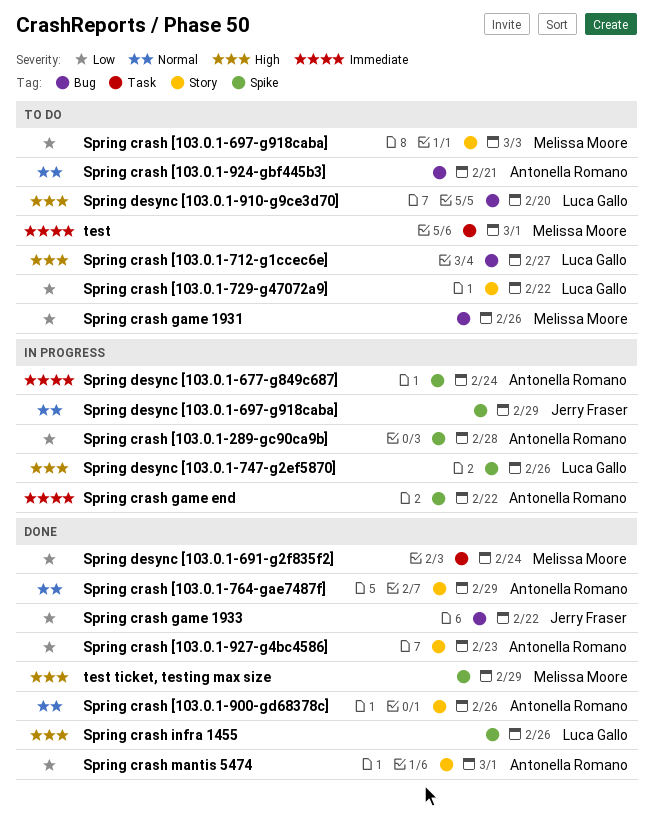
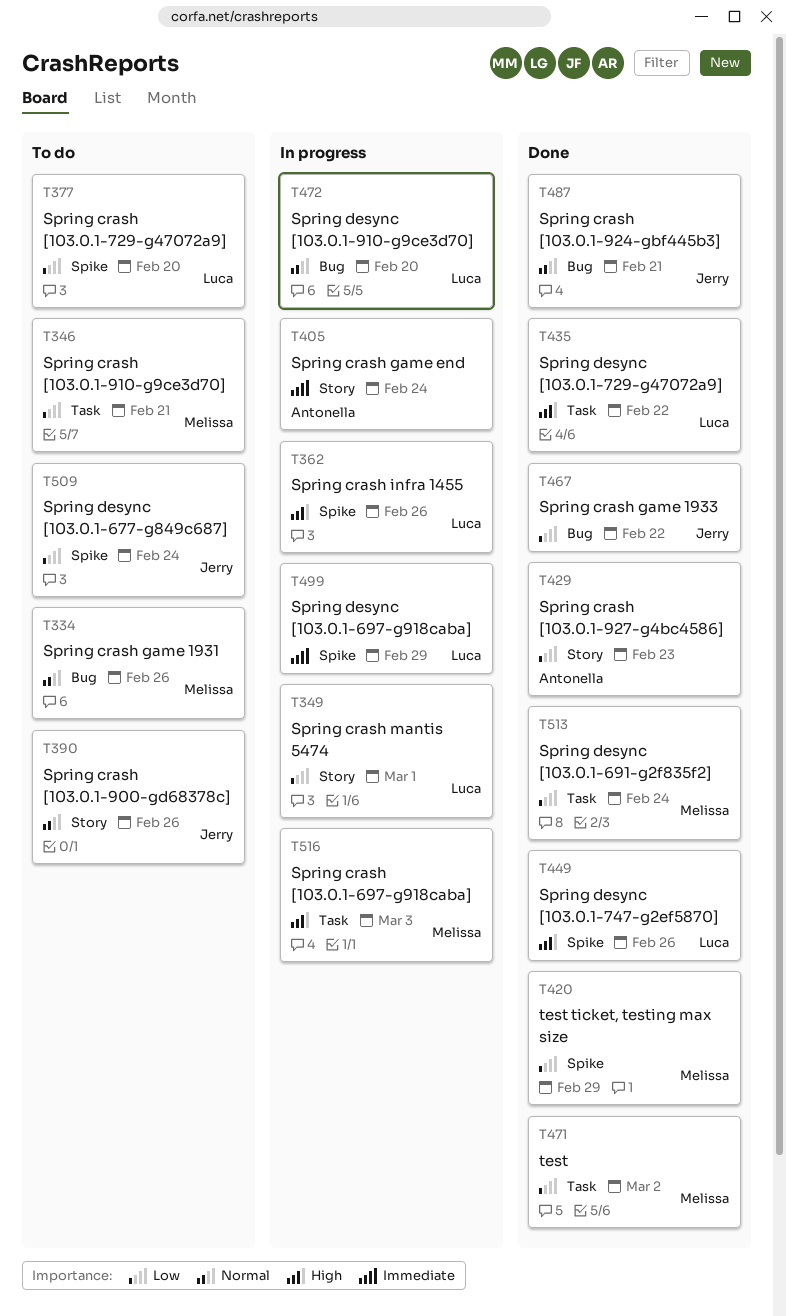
Spring crash [103.0.1-289-gc90ca9b]: present -> none
Spring crash [103.0.1-697-g918caba], status: To do -> In progress
Spring crash [103.0.1-697-g918caba], priority: Low -> High
Spring crash [103.0.1-697-g918caba], label: Story -> Task
Spring crash [103.0.1-712-g1ccec6e]: present -> none
Spring crash [103.0.1-729-g47072a9], label: Story -> Spike
Spring crash [103.0.1-729-g47072a9], due: Feb 22 -> Feb 20
Spring crash [103.0.1-764-gae7487f]: present -> none
Spring crash [103.0.1-900-gd68378c], status: Done -> To do
Spring crash [103.0.1-900-gd68378c], owner: Antonella Romano -> Jerry Fraser
Spring crash [103.0.1-910-g9ce3d70]: none -> present
Spring crash [103.0.1-924-gbf445b3], status: To do -> Done
Spring crash [103.0.1-924-gbf445b3], owner: Antonella Romano -> Jerry Fraser
Spring crash game 1931, priority: Low -> Normal
Spring crash game end, label: Spike -> Story
Spring crash game end, due: Feb 22 -> Feb 24
Spring crash infra 1455, status: Done -> In progress
Spring crash mantis 5474, status: Done -> In progress
Spring crash mantis 5474, owner: Antonella Romano -> Luca Gallo
Spring desync [103.0.1-677-g849c687], status: In progress -> To do
Spring desync [103.0.1-677-g849c687], owner: Antonella Romano -> Jerry Fraser
Spring desync [103.0.1-677-g849c687], priority: Immediate -> Low
Spring desync [103.0.1-697-g918caba], owner: Jerry Fraser -> Luca Gallo
Spring desync [103.0.1-697-g918caba], priority: Normal -> Immediate
Spring desync [103.0.1-729-g47072a9]: none -> present
Spring desync [103.0.1-747-g2ef5870], status: In progress -> Done
Spring desync [103.0.1-910-g9ce3d70], status: To do -> In progress
Spring desync [103.0.1-910-g9ce3d70], priority: High -> Normal
test, status: To do -> Done
test, priority: Immediate -> Low
test, due: Mar 1 -> Mar 2
test ticket, testing max size, priority: High -> Low

